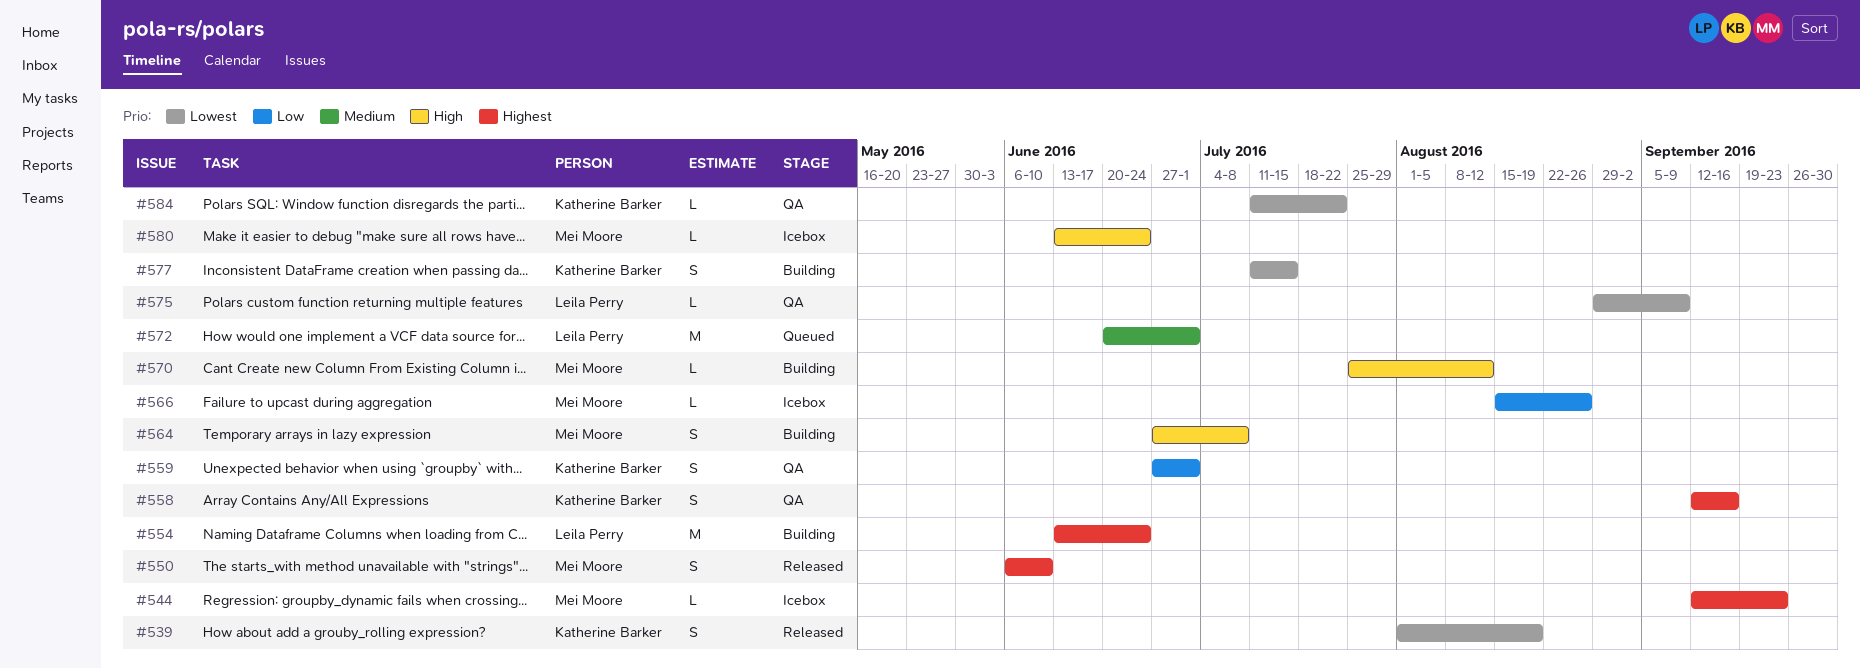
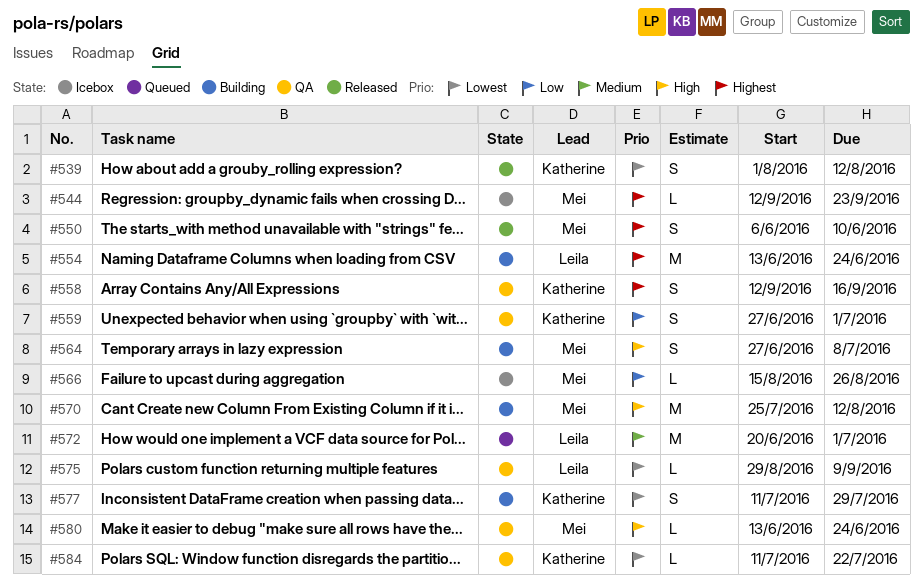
#539, due: Aug 19 -> Aug 12
#570, estimate: L -> M
#577, due: Jul 15 -> Jul 29
#580, status: Icebox -> QA

